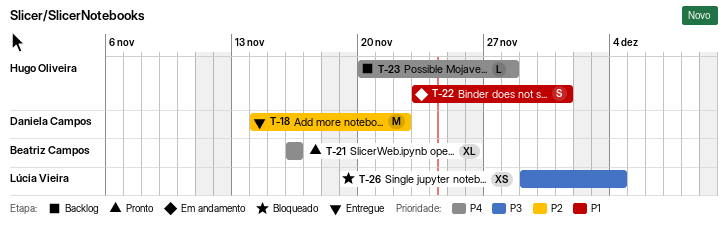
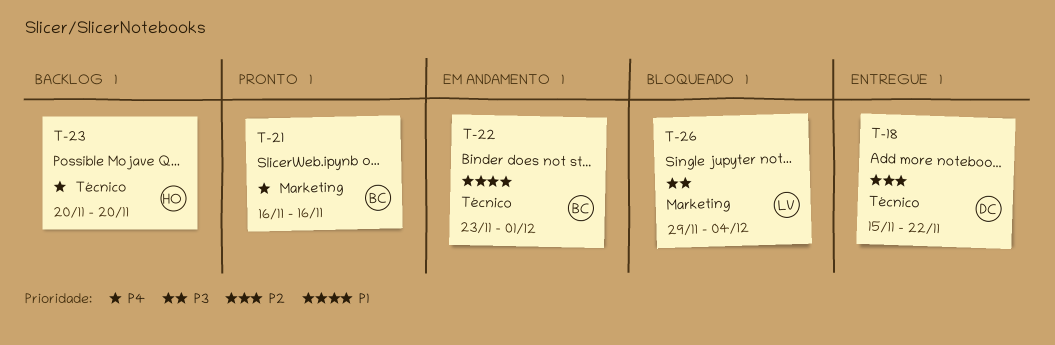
T-18, start: Nov 14 -> Nov 15
T-22, owner: Hugo Oliveira -> Beatriz Campos
T-23, due: Nov 28 -> Nov 20

